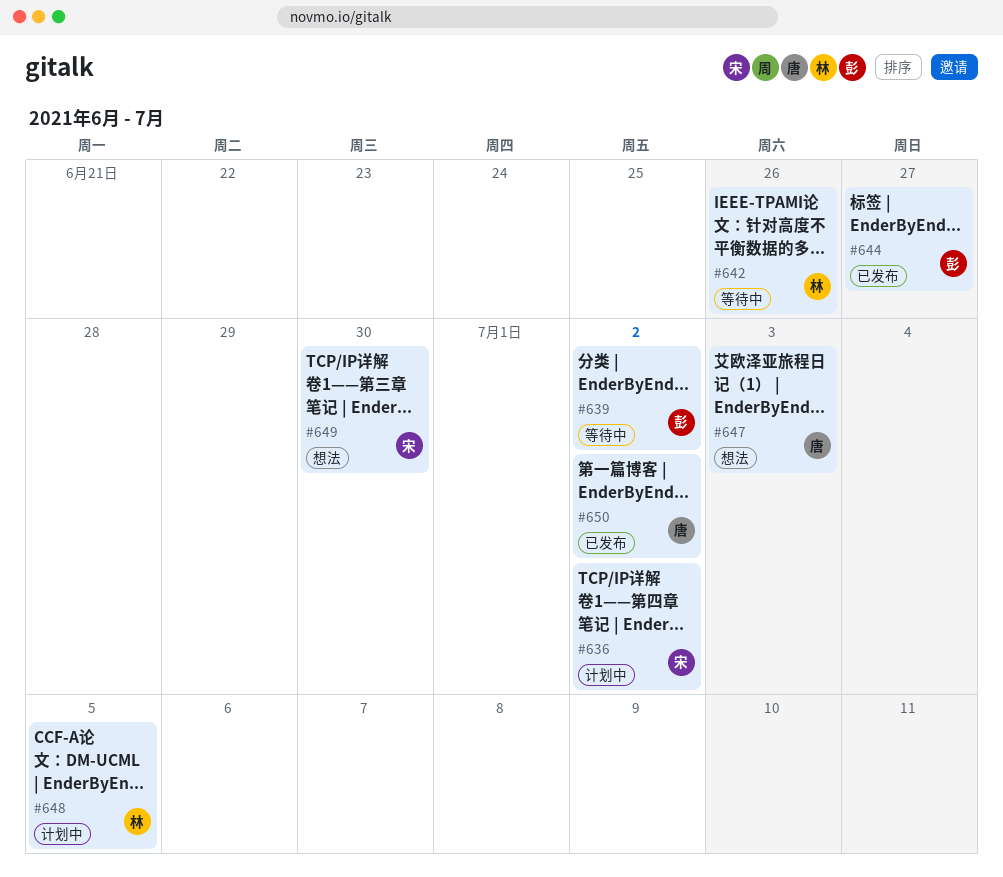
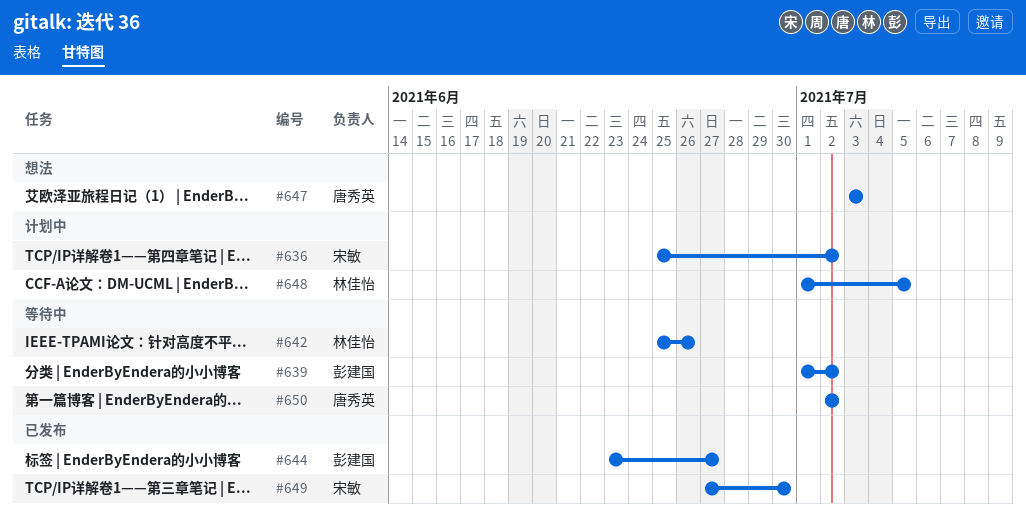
#649, status: 想法 -> 已发布
#650, status: 已发布 -> 等待中

